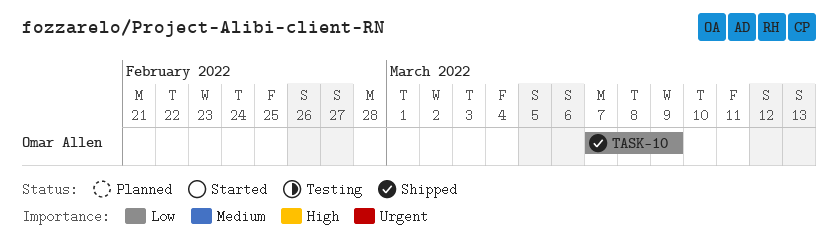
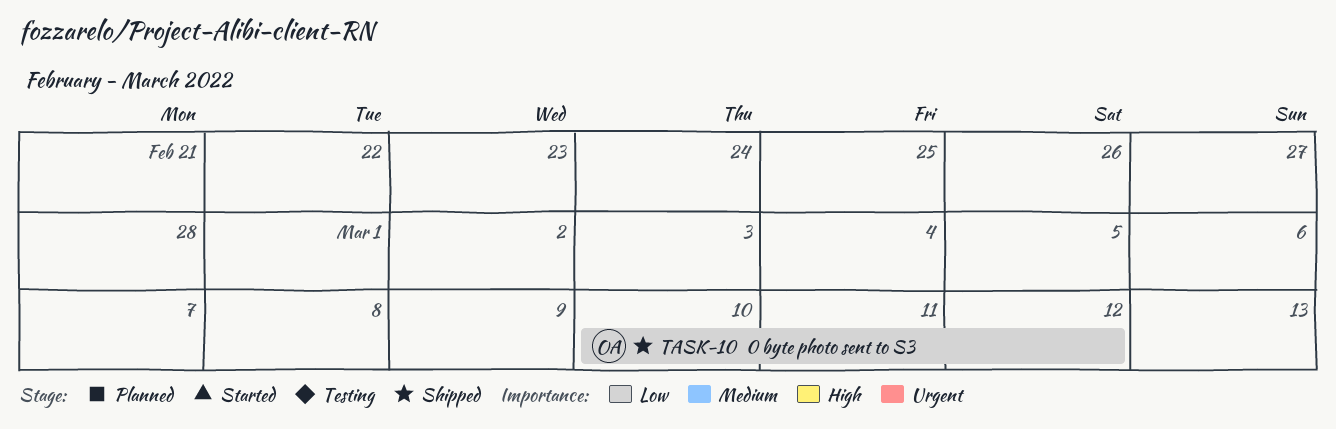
TASK-10, start: Mar 7 -> Mar 10
TASK-10, due: Mar 9 -> Mar 12

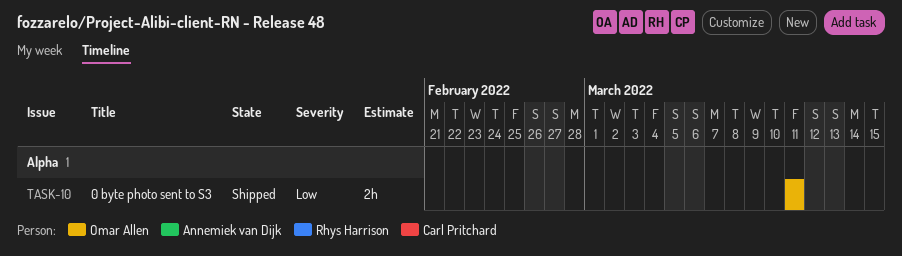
TASK-10, start: Mar 10 -> Mar 11
TASK-10, due: Mar 12 -> Mar 11

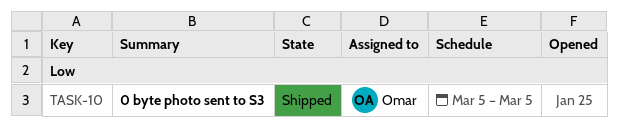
TASK-10, start: Mar 11 -> Mar 5
TASK-10, due: Mar 11 -> Mar 5

